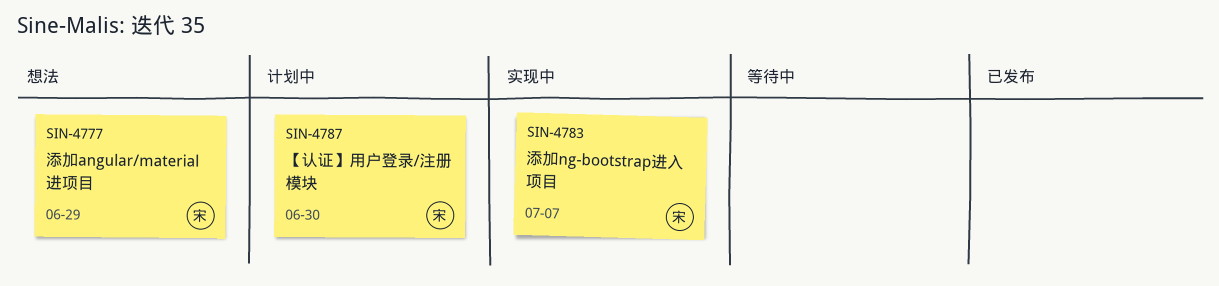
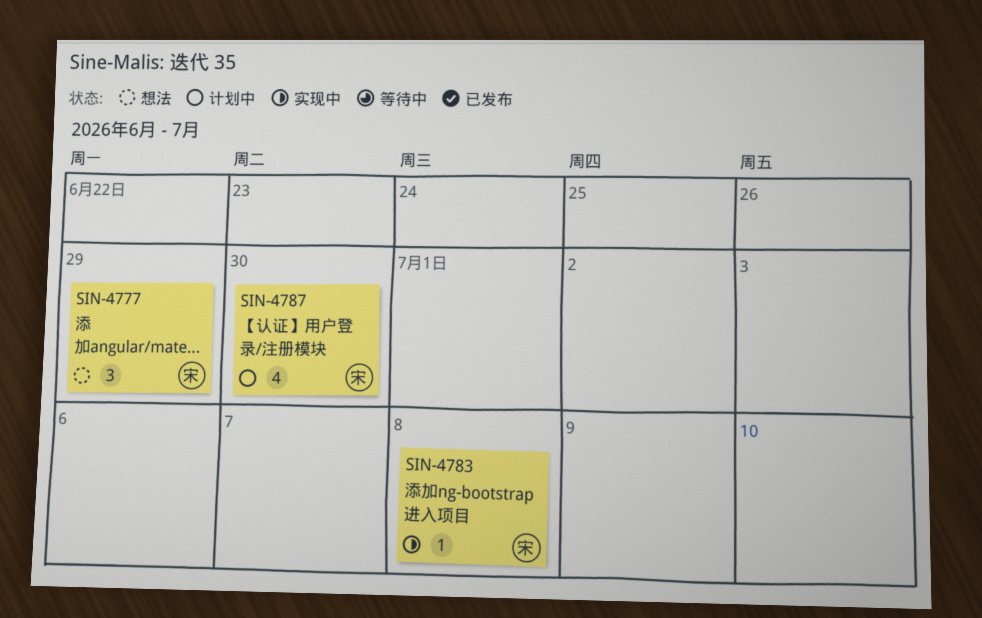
SIN-4783, due: Jul 7 -> Jul 8

